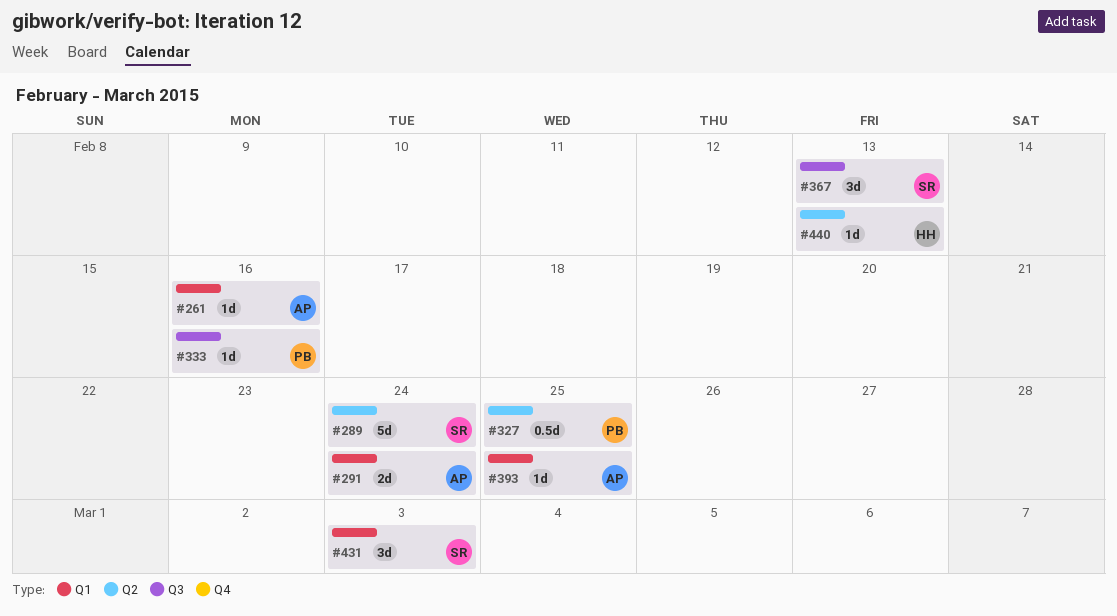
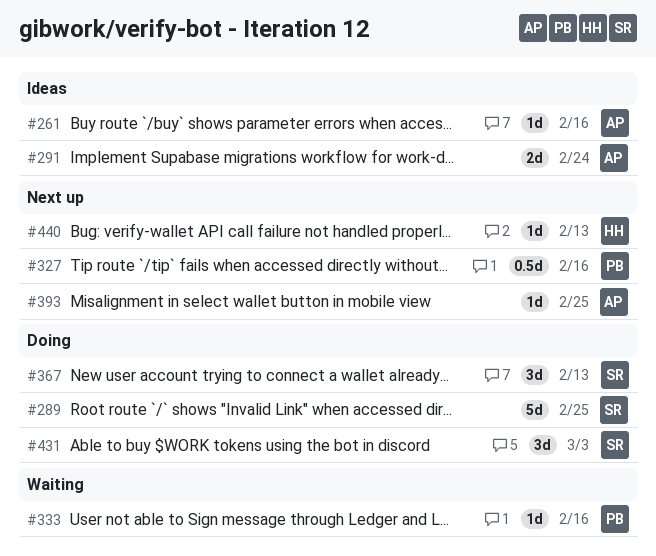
#289, due: Feb 24 -> Feb 25
#327, due: Feb 25 -> Feb 16

